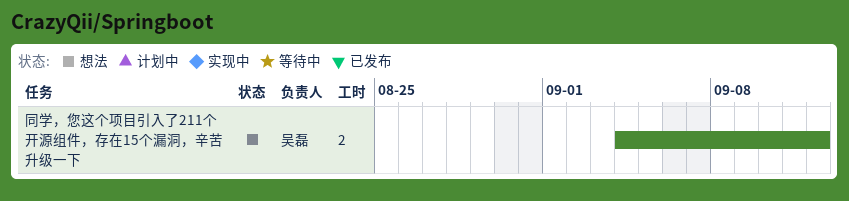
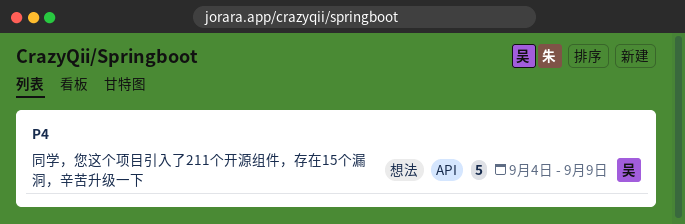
同学，您这个项目引入了211个开源组件，存在15个漏洞，辛苦升级一下, estimate: 2 -> 5
同学，您这个项目引入了211个开源组件，存在15个漏洞，辛苦升级一下, due: Sep 12 -> Sep 9

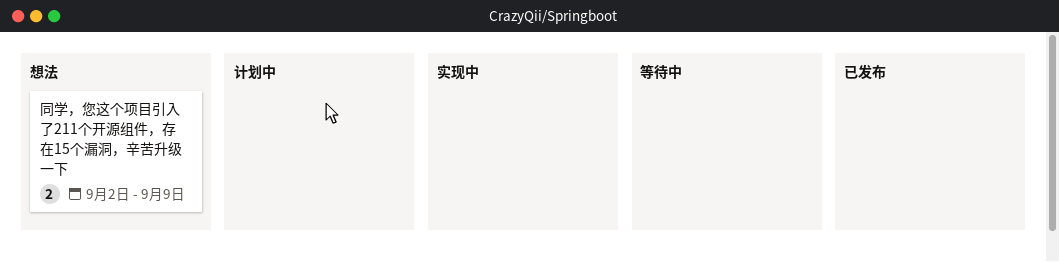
同学，您这个项目引入了211个开源组件，存在15个漏洞，辛苦升级一下, estimate: 5 -> 2
同学，您这个项目引入了211个开源组件，存在15个漏洞，辛苦升级一下, start: Sep 4 -> Sep 2

